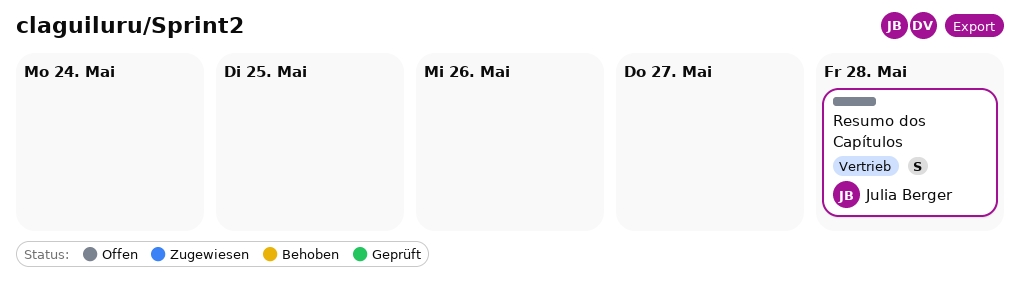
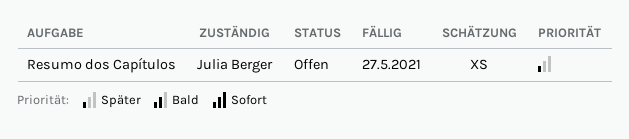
Resumo dos Capítulos, estimate: S -> XS
Resumo dos Capítulos, due: May 28 -> May 27

